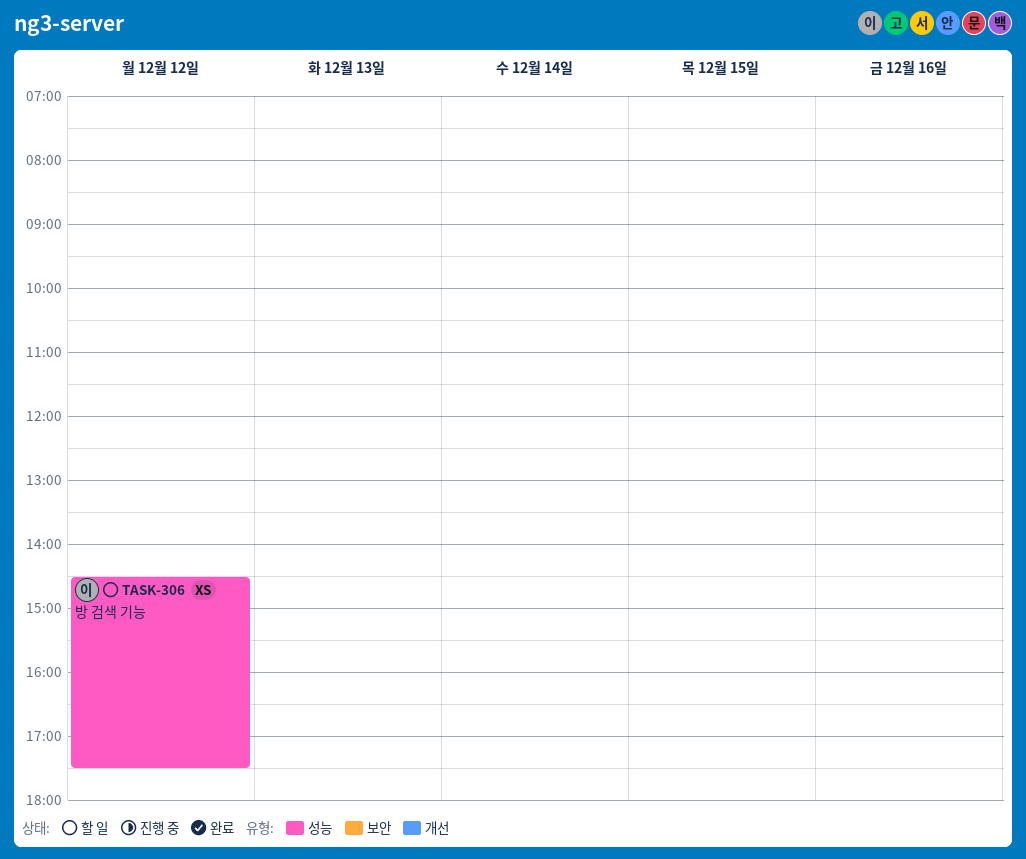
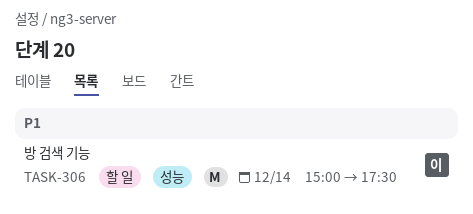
TASK-306, estimate: XS -> M
TASK-306, day: Dec 12 -> Dec 14
TASK-306, begins: 14:30 -> 15:00

